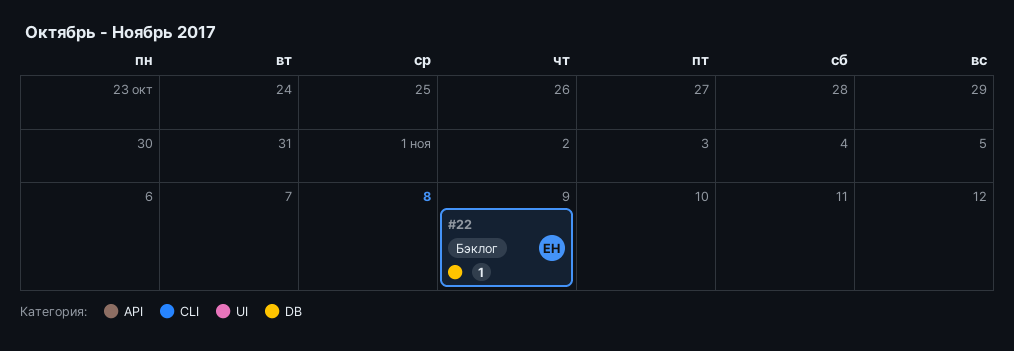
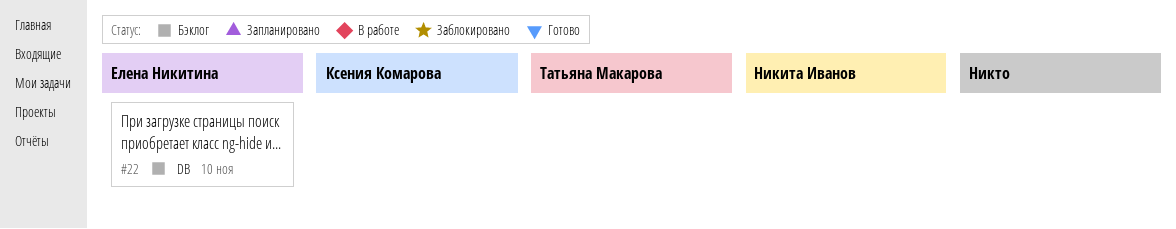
#22, due: Nov 9 -> Nov 10

